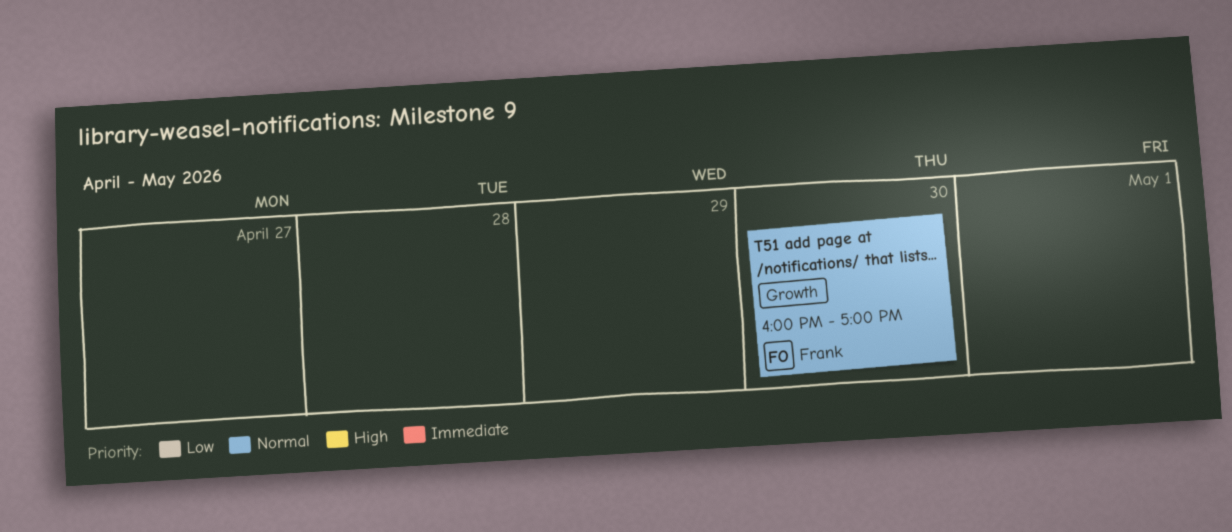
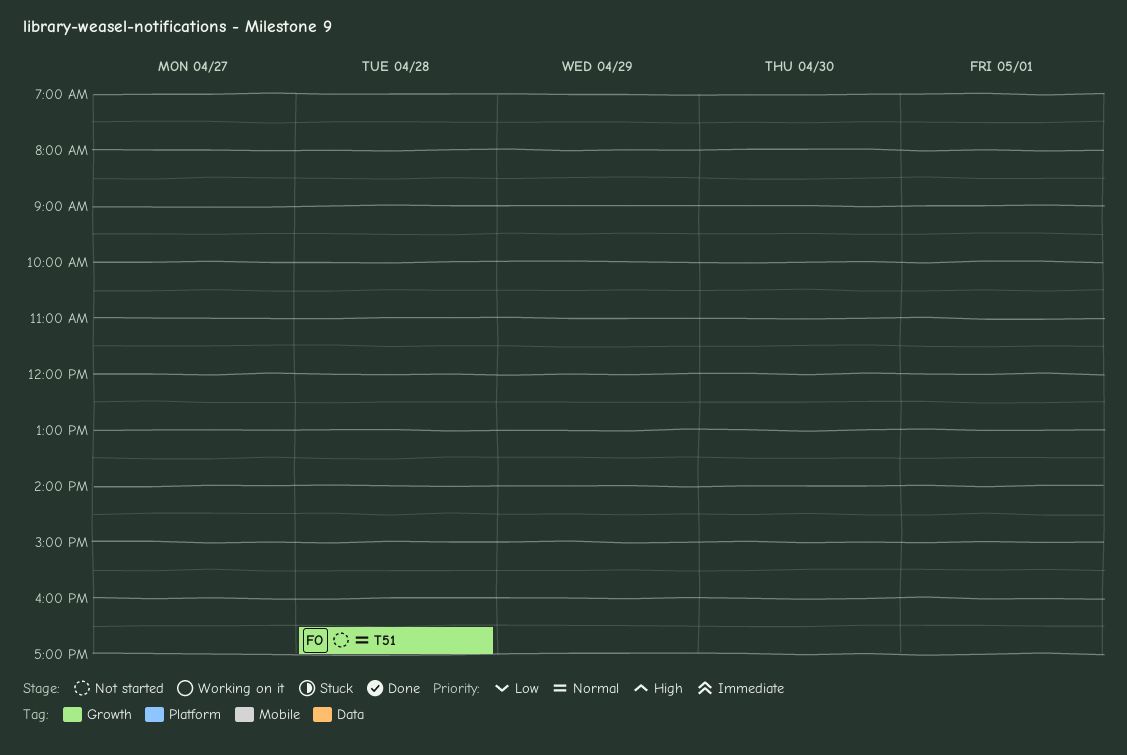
T51, day: Apr 30 -> Apr 28
T51, begins: 16:00 -> 16:30

